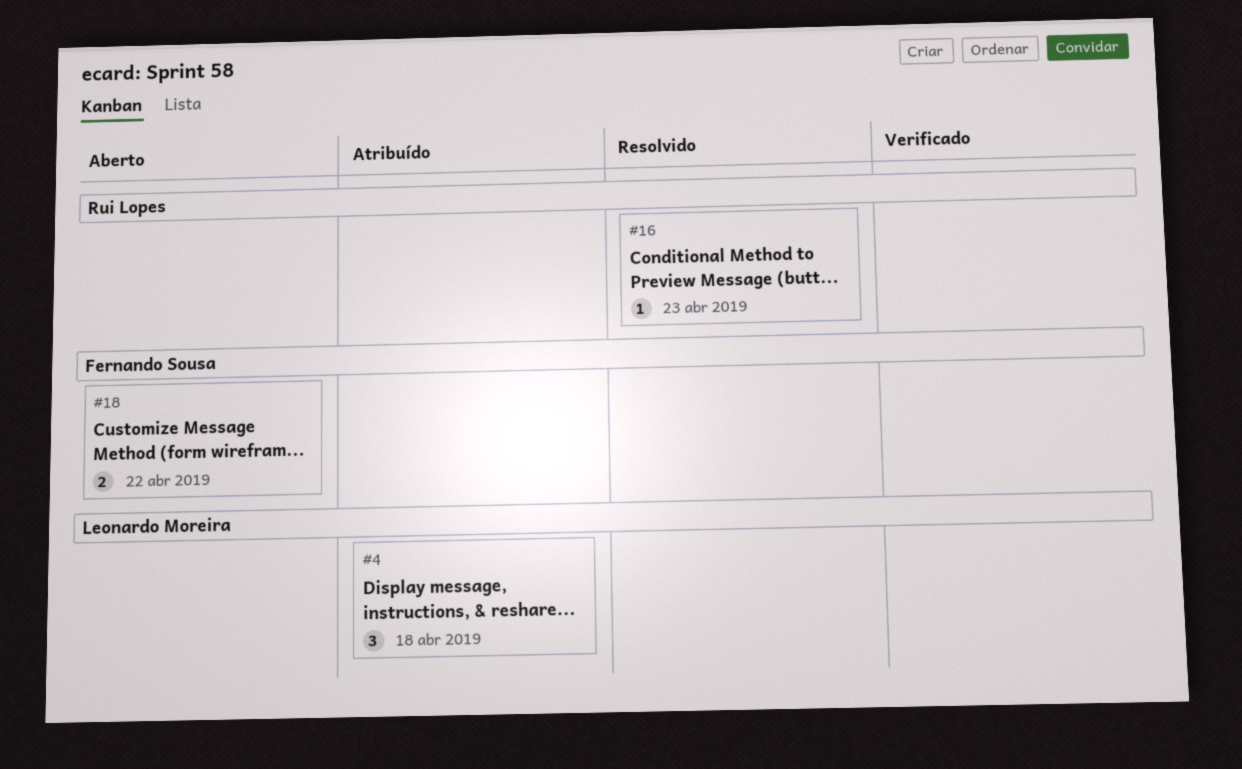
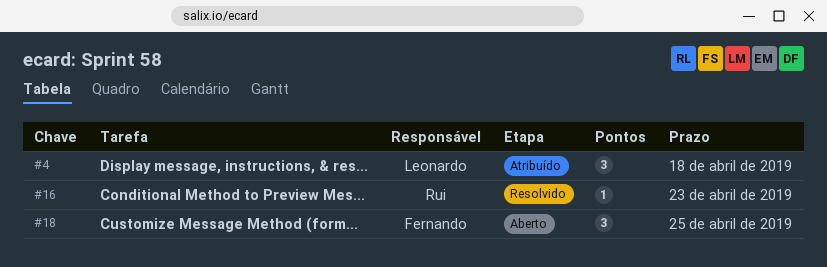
#18, estimate: 2 -> 3
#18, due: Apr 22 -> Apr 25

